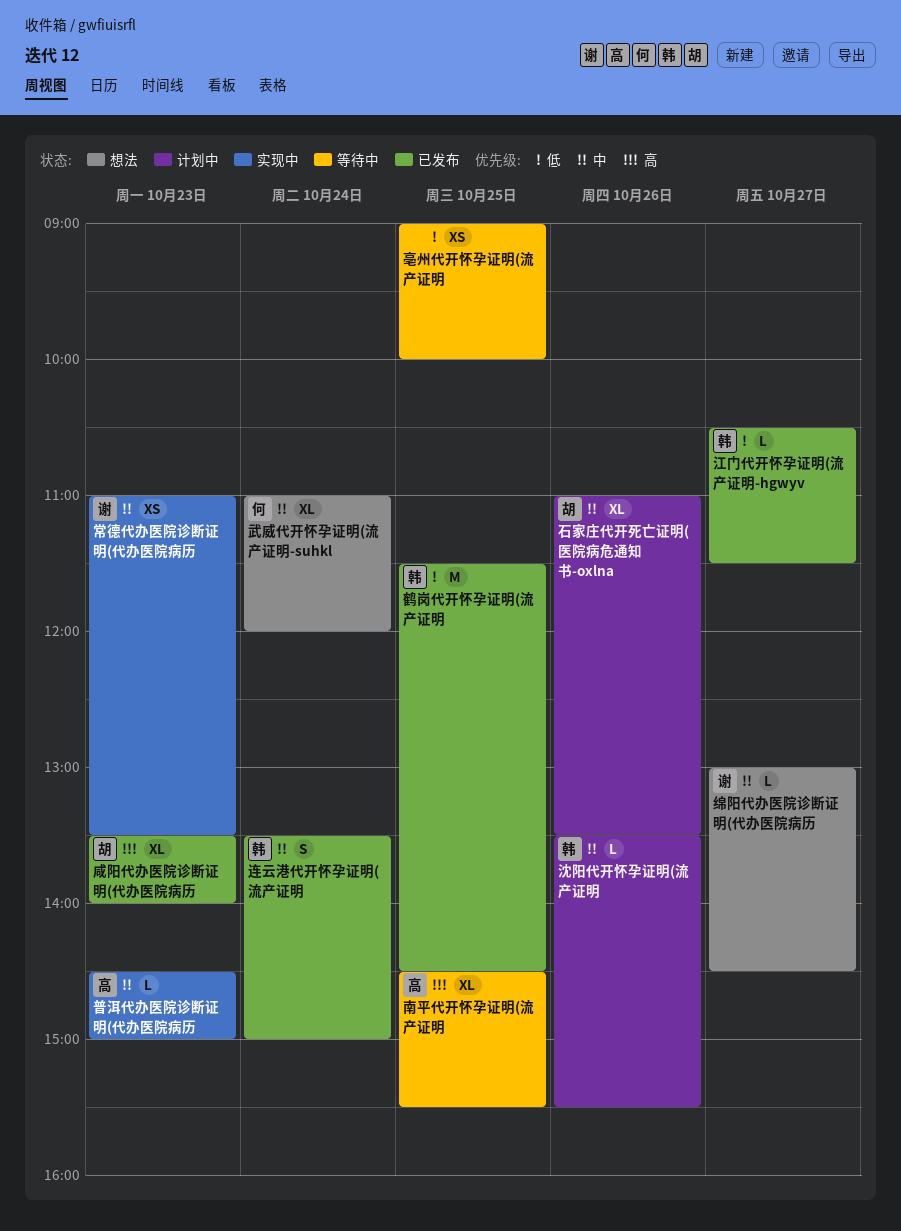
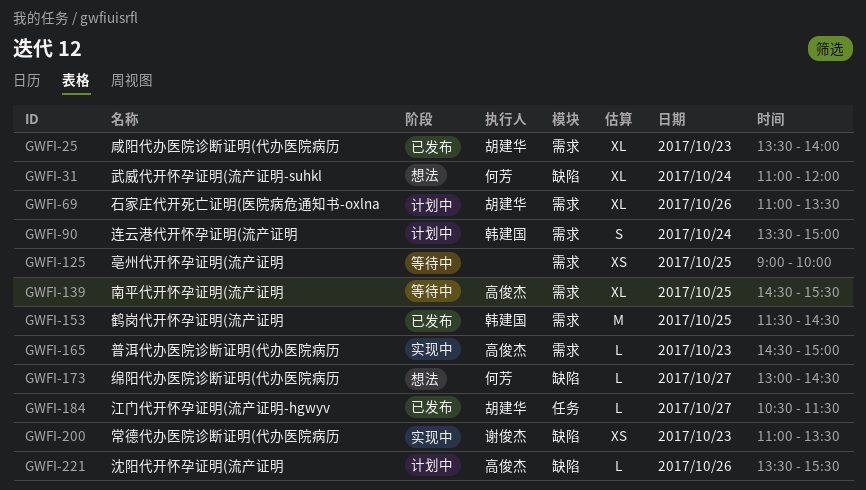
江门代开怀孕证明(流产证明-hgwyv, owner: 韩建国 -> 胡建华
沈阳代开怀孕证明(流产证明, owner: 韩建国 -> 高俊杰
绵阳代办医院诊断证明(代办医院病历, owner: 谢俊杰 -> 何芳
连云港代开怀孕证明(流产证明, status: 已发布 -> 计划中

